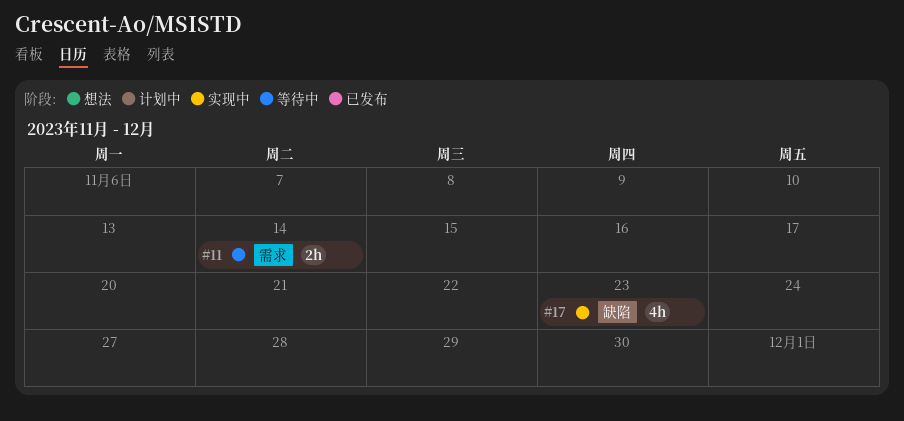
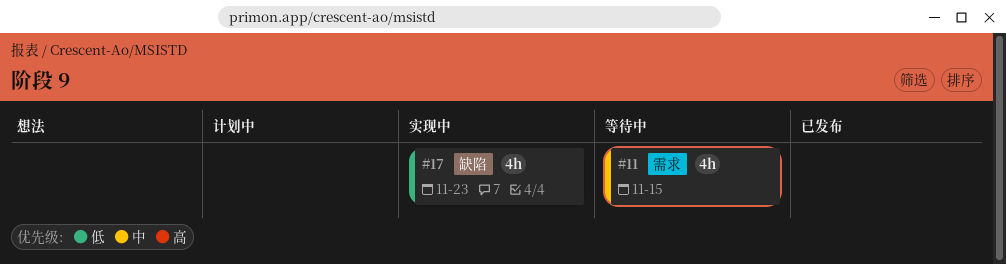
#11, estimate: 2h -> 4h
#11, due: Nov 14 -> Nov 15

